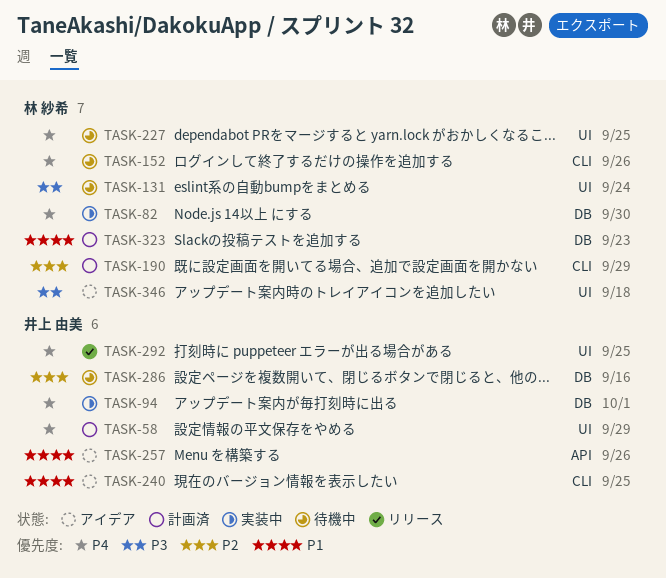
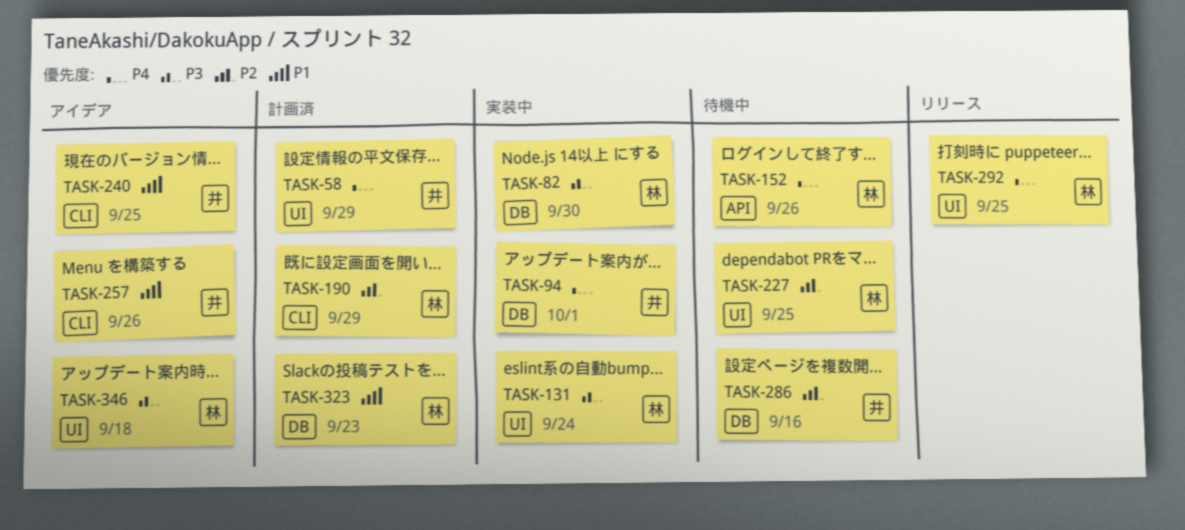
TASK-82, priority: P4 -> P3
TASK-131, status: 待機中 -> 実装中
TASK-152, label: CLI -> API
TASK-227, priority: P4 -> P2
TASK-257, label: API -> CLI
TASK-292, owner: 井上 由美 -> 林 紗希

